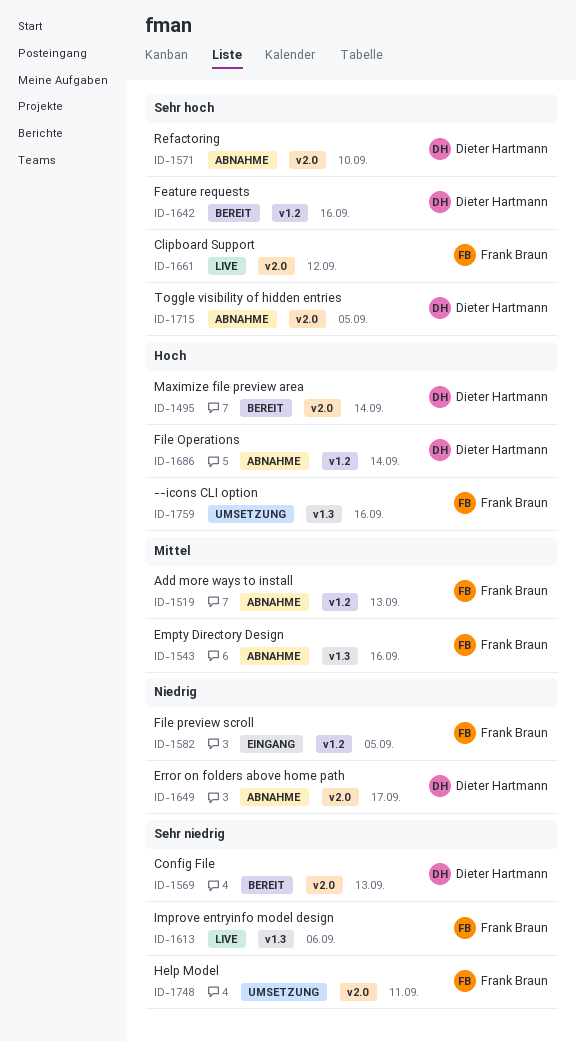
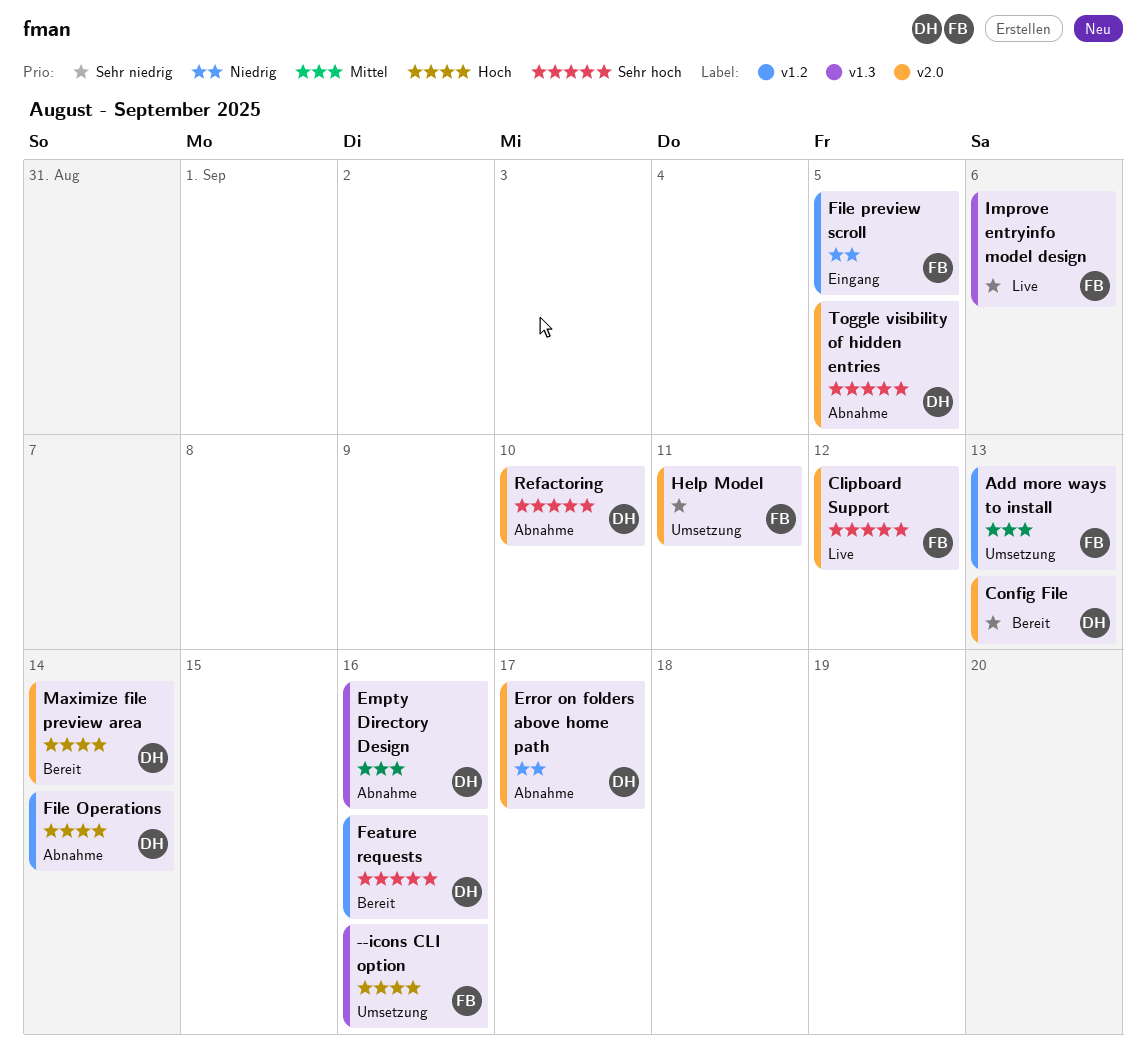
Add more ways to install, status: Abnahme -> Umsetzung
Empty Directory Design, owner: Frank Braun -> Dieter Hartmann

